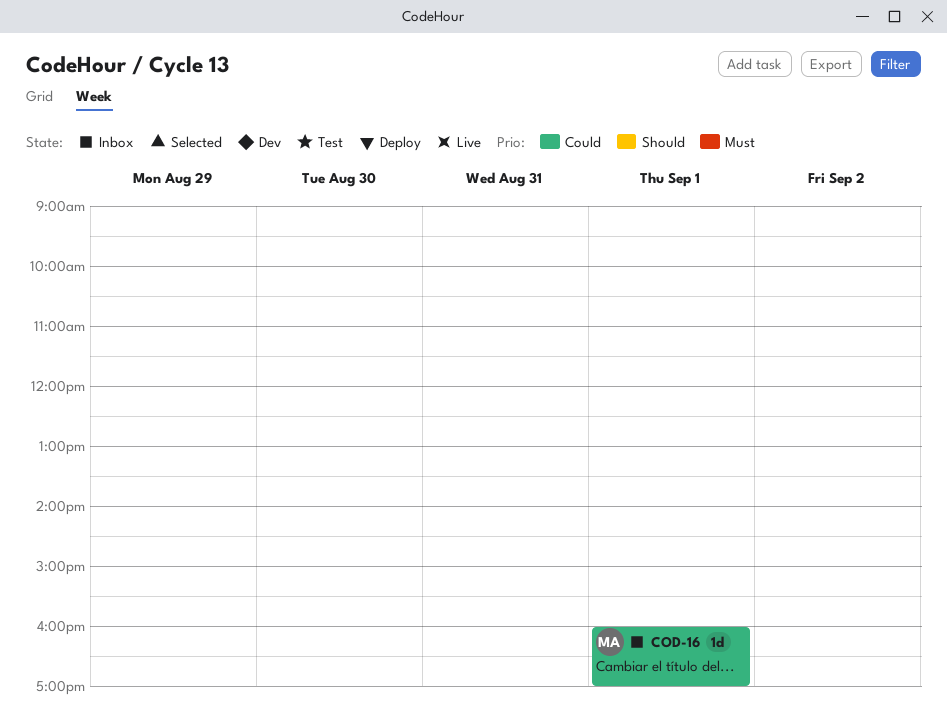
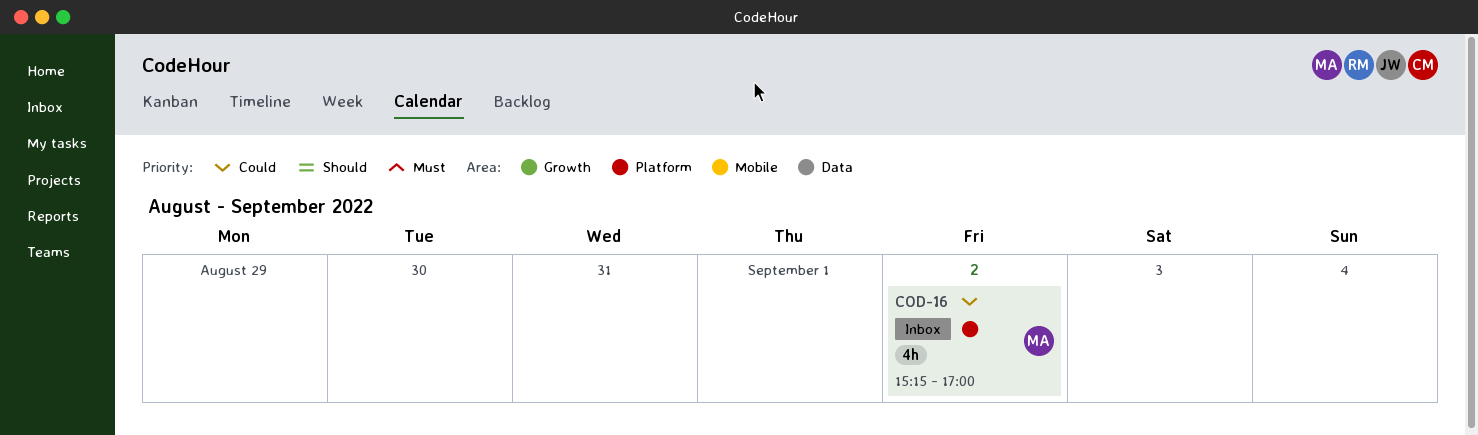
COD-16, estimate: 1d -> 4h
COD-16, day: Sep 1 -> Sep 2
COD-16, begins: 16:00 -> 15:15

